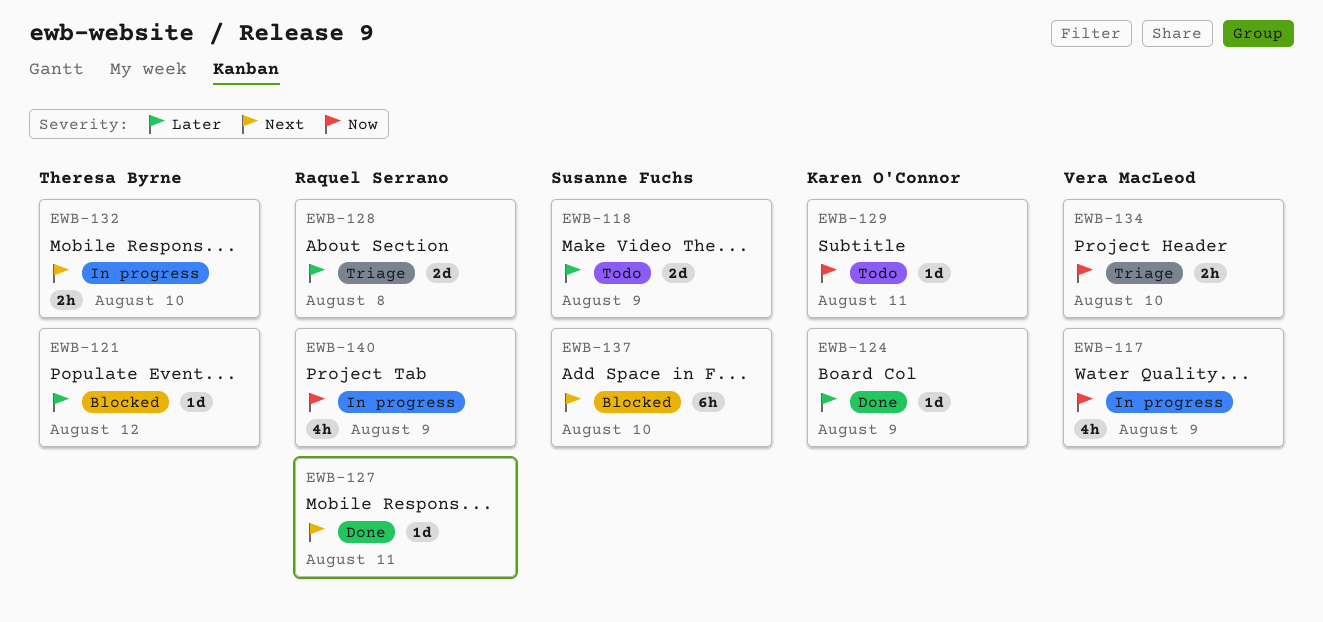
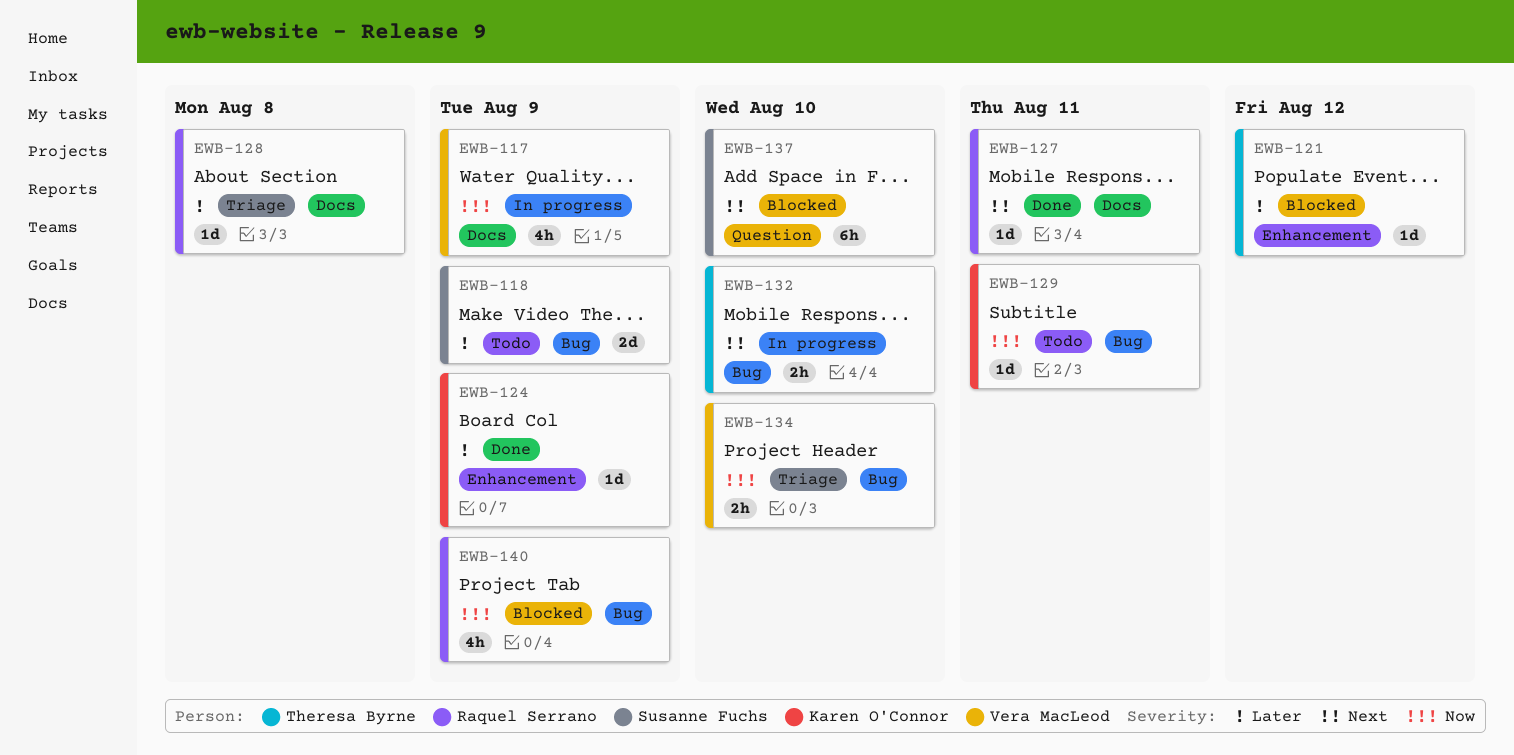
EWB-128, estimate: 2d -> 1d
EWB-140, status: In progress -> Blocked

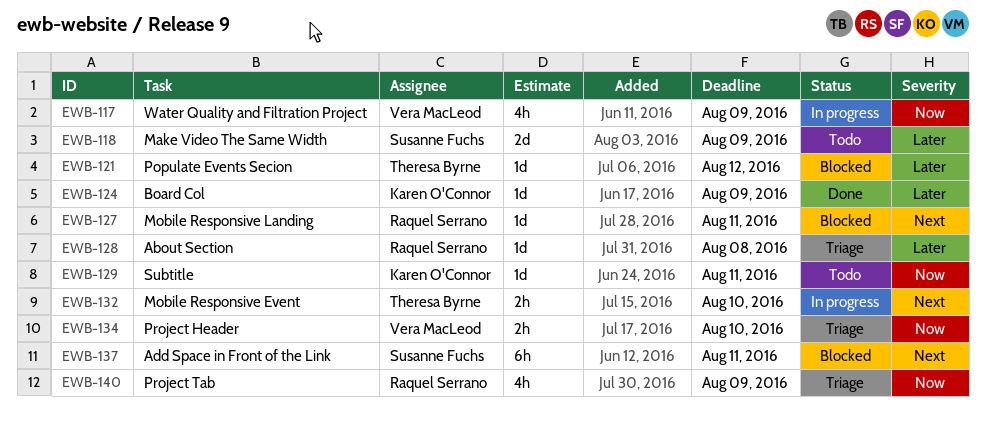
EWB-127, status: Done -> Blocked
EWB-137, due: Aug 10 -> Aug 11
EWB-140, status: Blocked -> Triage

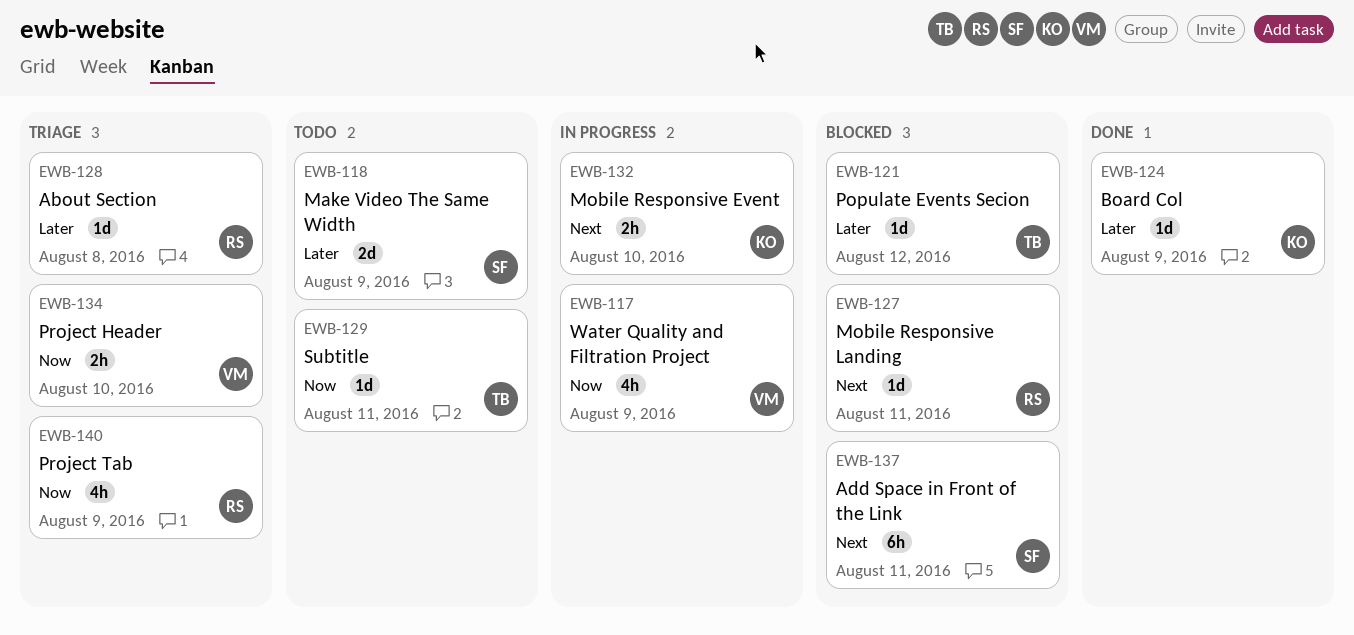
EWB-129, owner: Karen O'Connor -> Theresa Byrne
EWB-132, owner: Theresa Byrne -> Karen O'Connor

